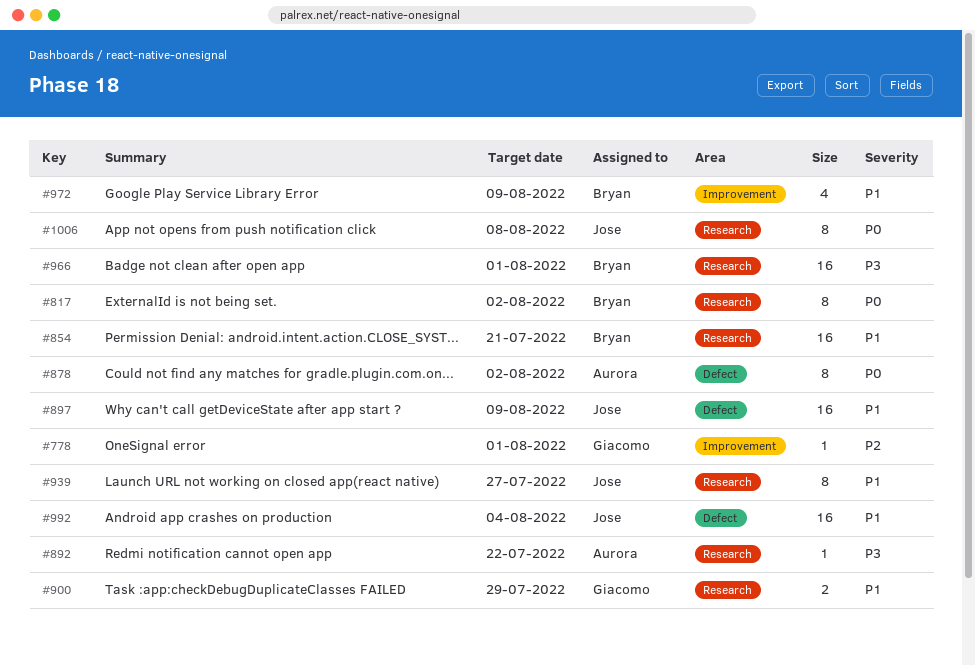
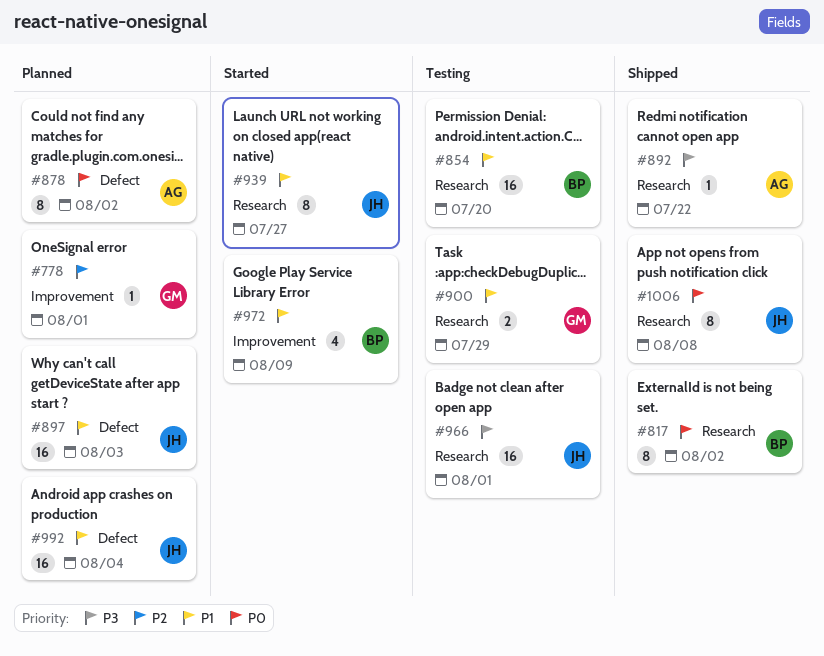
#854, due: Jul 21 -> Jul 20
#897, due: Aug 9 -> Aug 3
#966, owner: Bryan -> Jose

